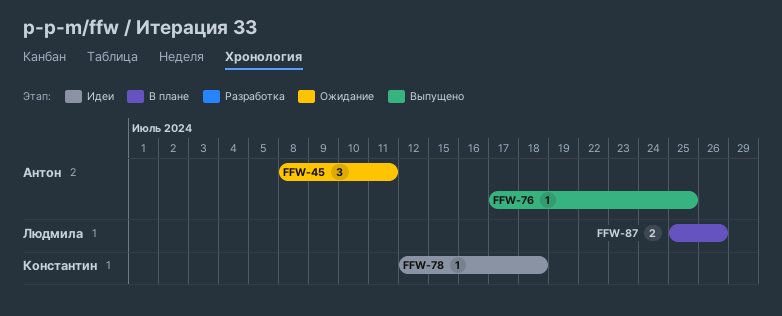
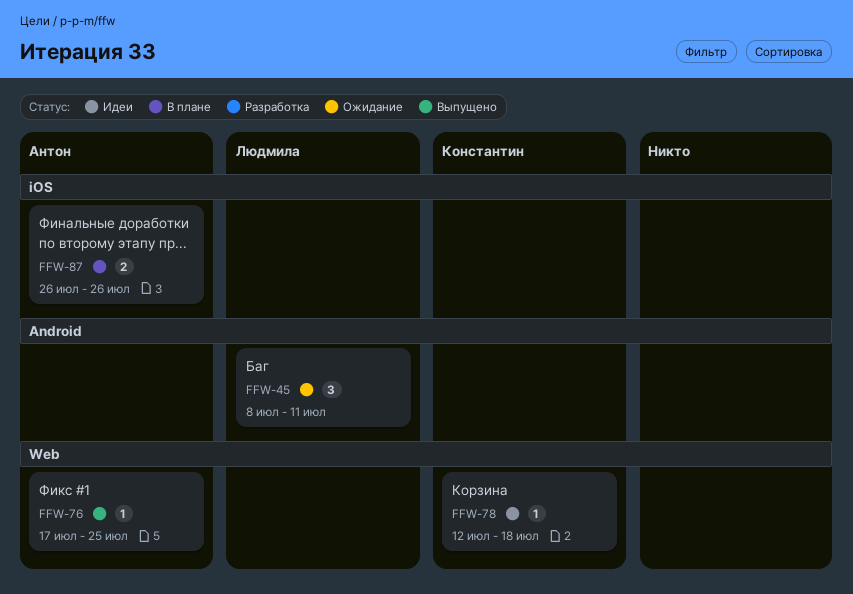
FFW-45, owner: Антон -> Людмила
FFW-87, owner: Людмила -> Антон
FFW-87, start: Jul 25 -> Jul 26

